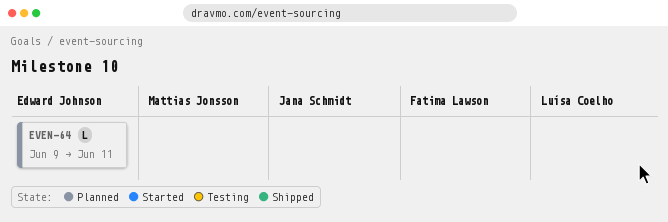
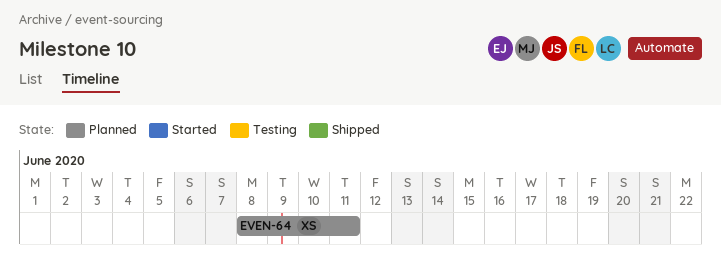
EVEN-64, estimate: L -> XS
EVEN-64, start: Jun 9 -> Jun 8

